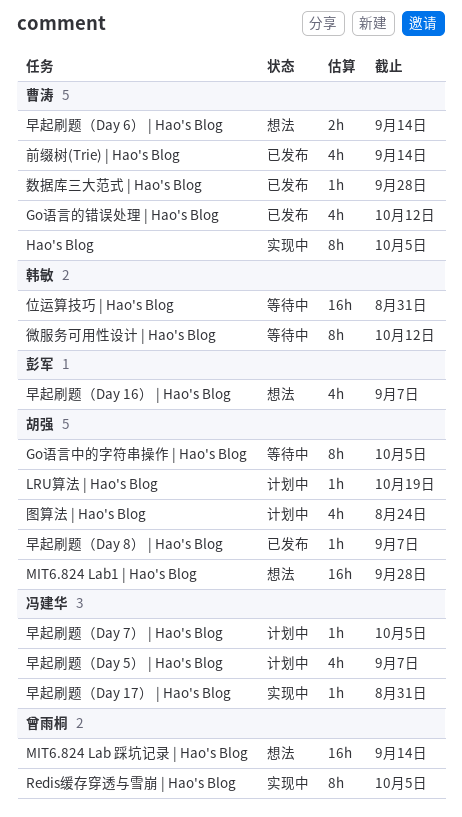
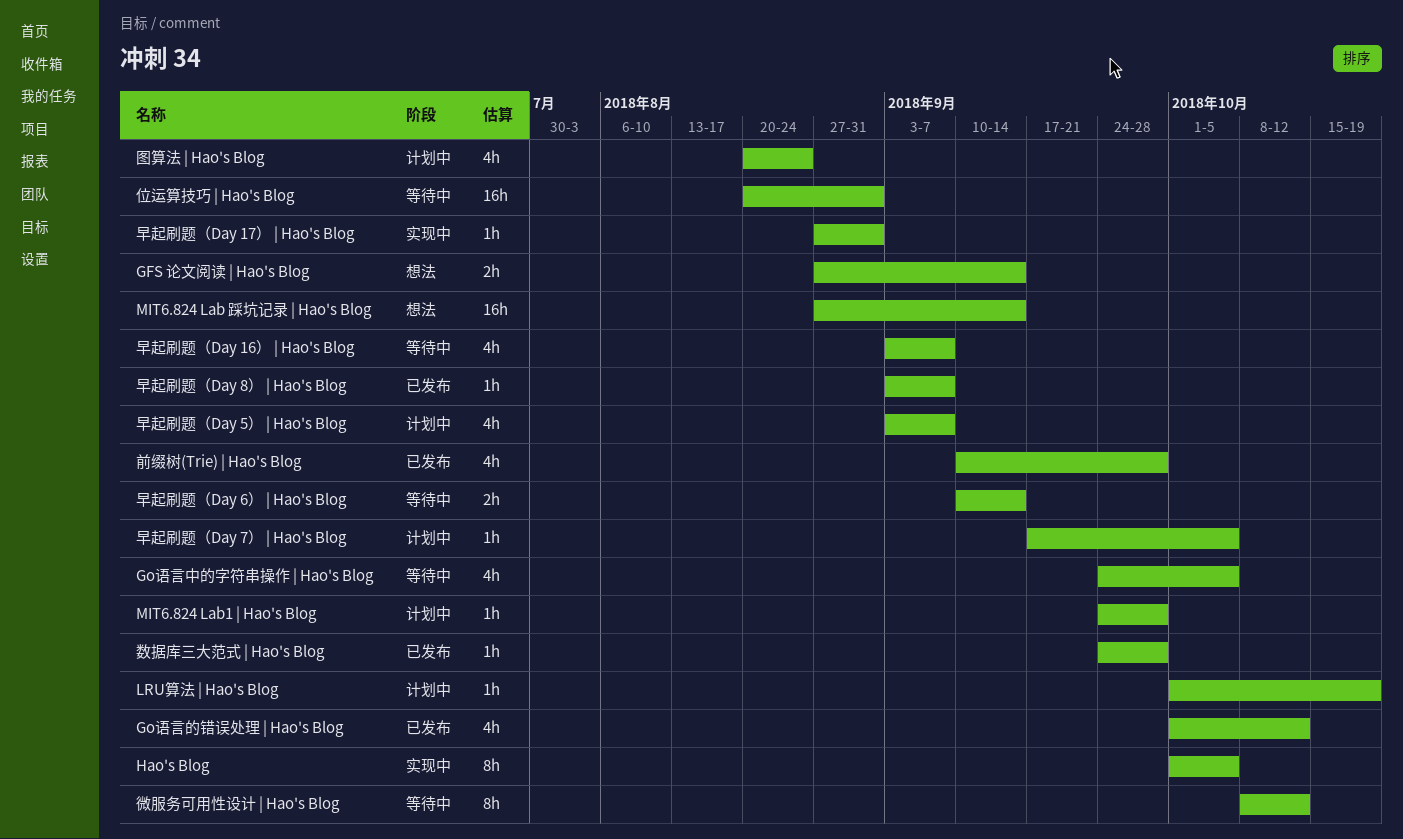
GFS 论文阅读 | Hao's Blog: none -> present
Go语言中的字符串操作 | Hao's Blog, estimate: 8h -> 4h
MIT6.824 Lab1 | Hao's Blog, status: 想法 -> 计划中
MIT6.824 Lab1 | Hao's Blog, estimate: 16h -> 1h
Redis缓存穿透与雪崩 | Hao's Blog: present -> none
前缀树(Trie) | Hao's Blog, due: Sep 14 -> Sep 28
早起刷题（Day 16） | Hao's Blog, status: 想法 -> 等待中
早起刷题（Day 6） | Hao's Blog, status: 想法 -> 等待中

